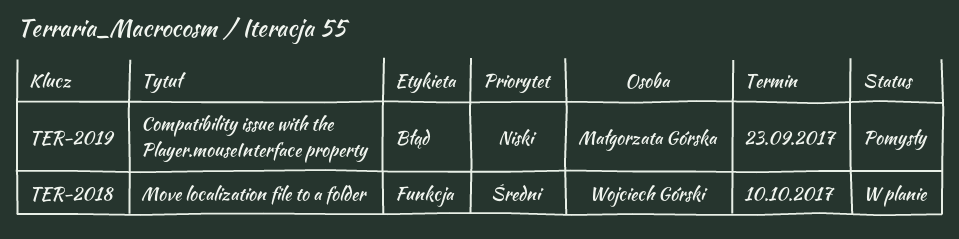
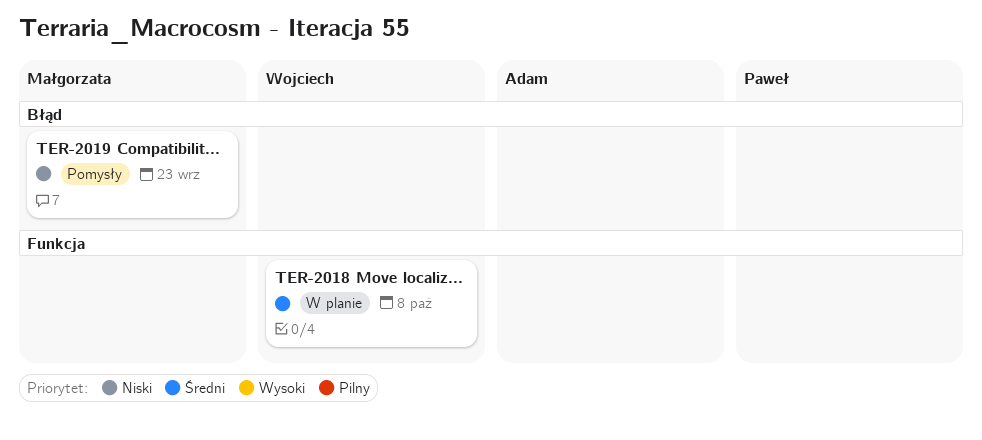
TER-2018, due: Oct 10 -> Oct 8

